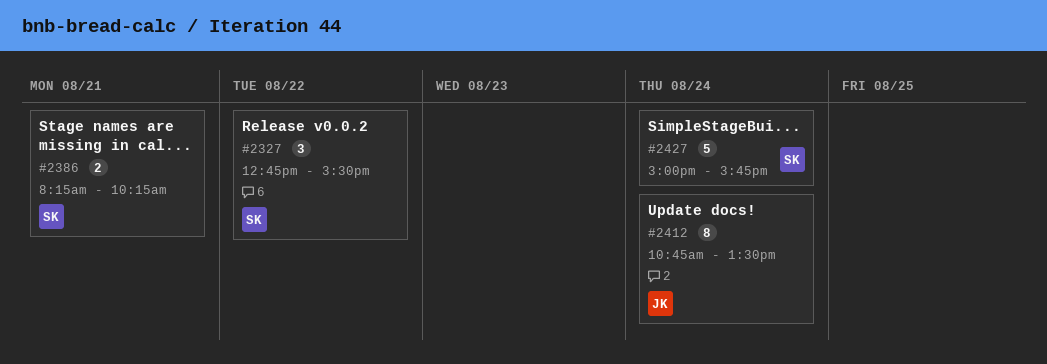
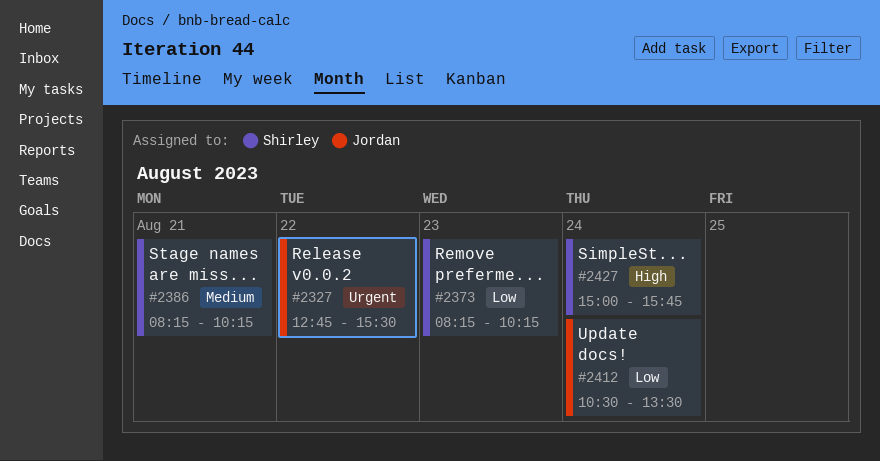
#2327, owner: Shirley -> Jordan
#2373: none -> present
#2412, begins: 10:45 -> 10:30

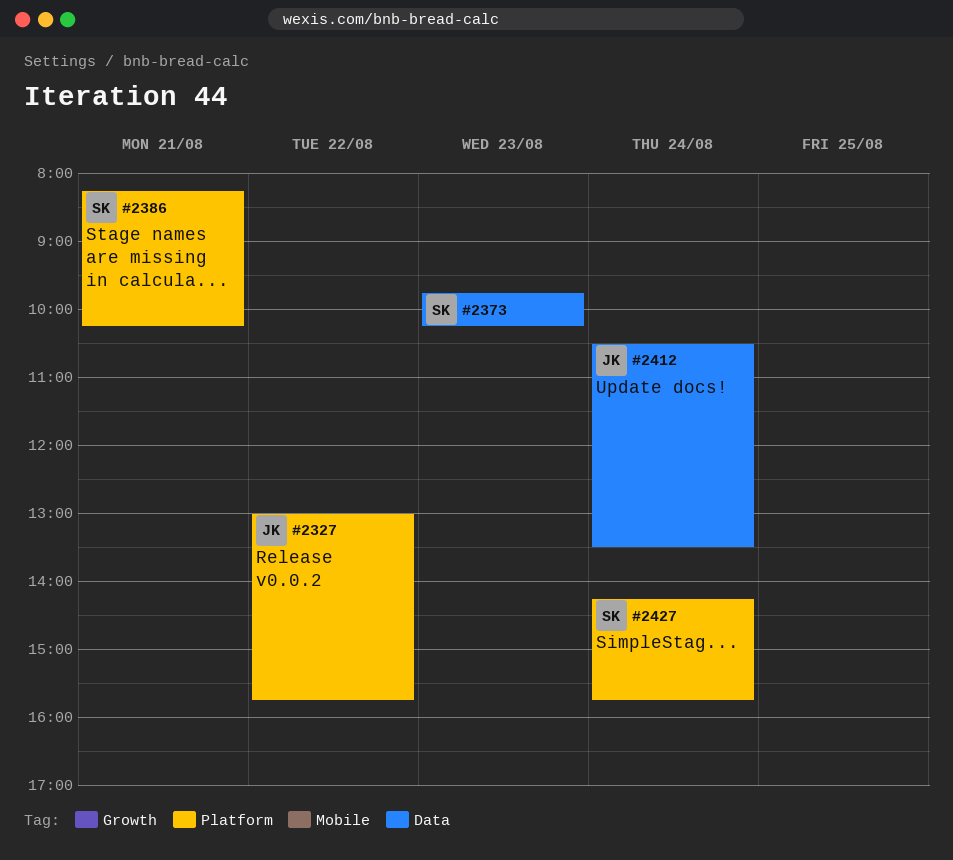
#2327, begins: 12:45 -> 13:00
#2327, ends: 15:30 -> 15:45
#2373, begins: 08:15 -> 09:45
#2427, begins: 15:00 -> 14:15

